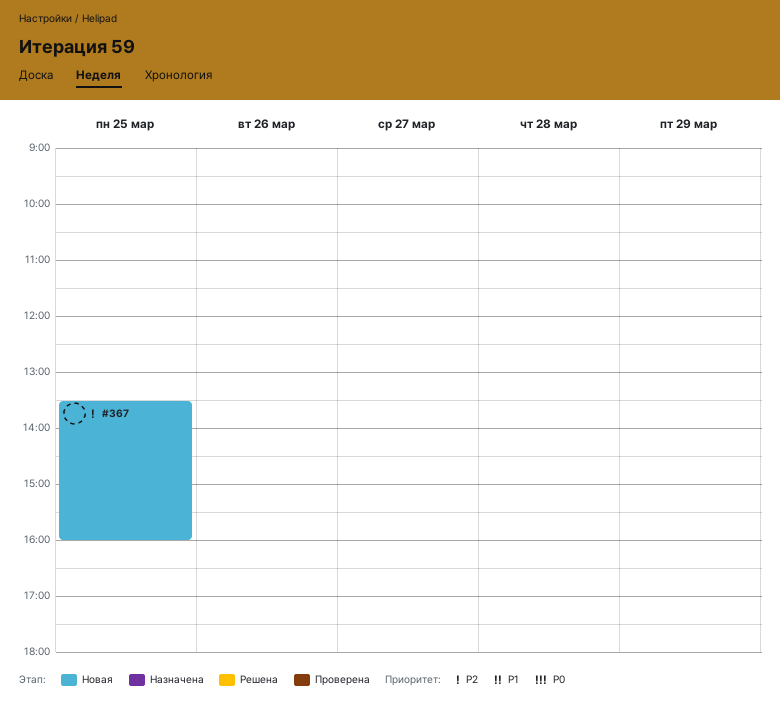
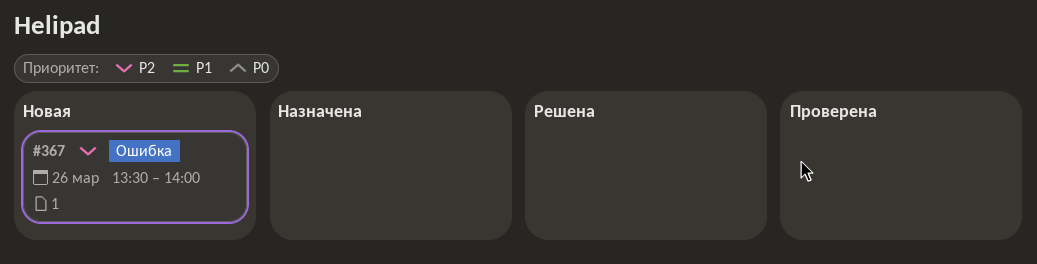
#367, day: Mar 25 -> Mar 26
#367, ends: 16:00 -> 14:00

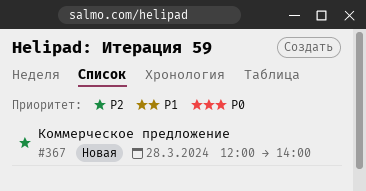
#367, day: Mar 26 -> Mar 28
#367, begins: 13:30 -> 12:00

